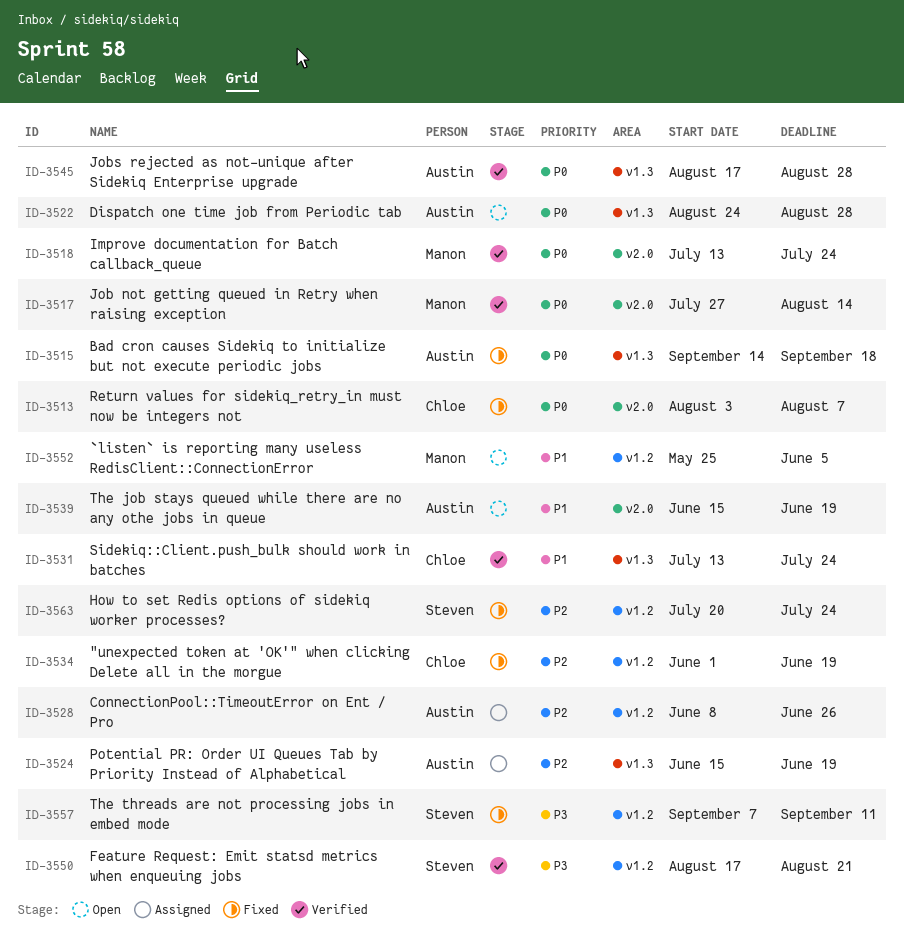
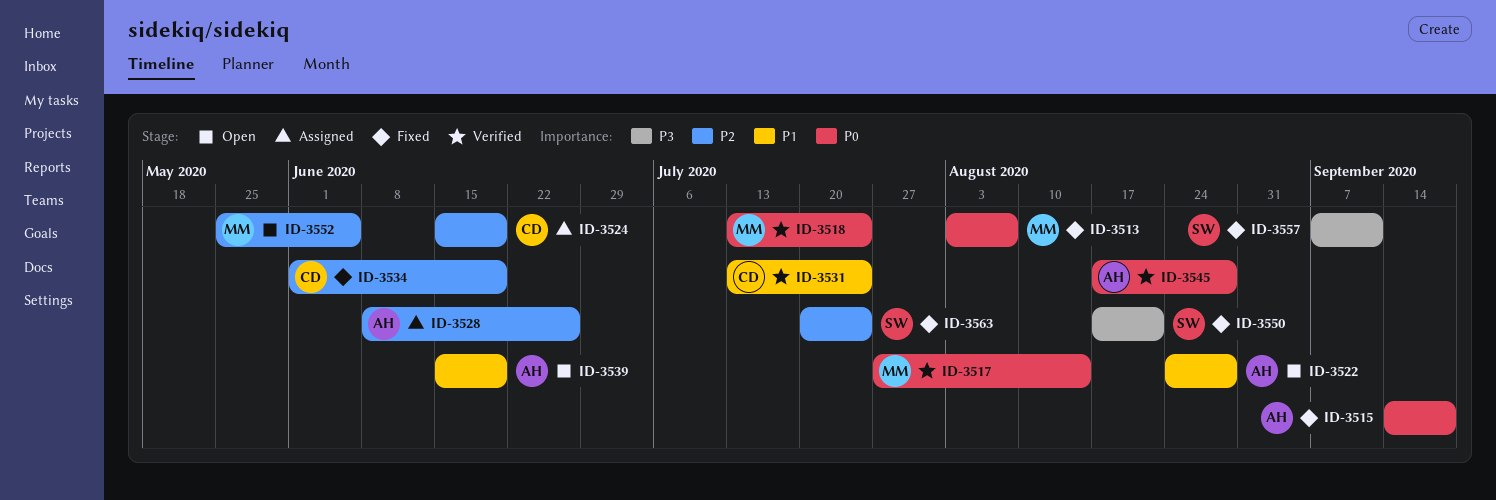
ID-3513, owner: Chloe -> Manon
ID-3522, priority: P0 -> P1
ID-3524, owner: Austin -> Chloe
ID-3550, status: Verified -> Fixed
ID-3552, priority: P1 -> P2

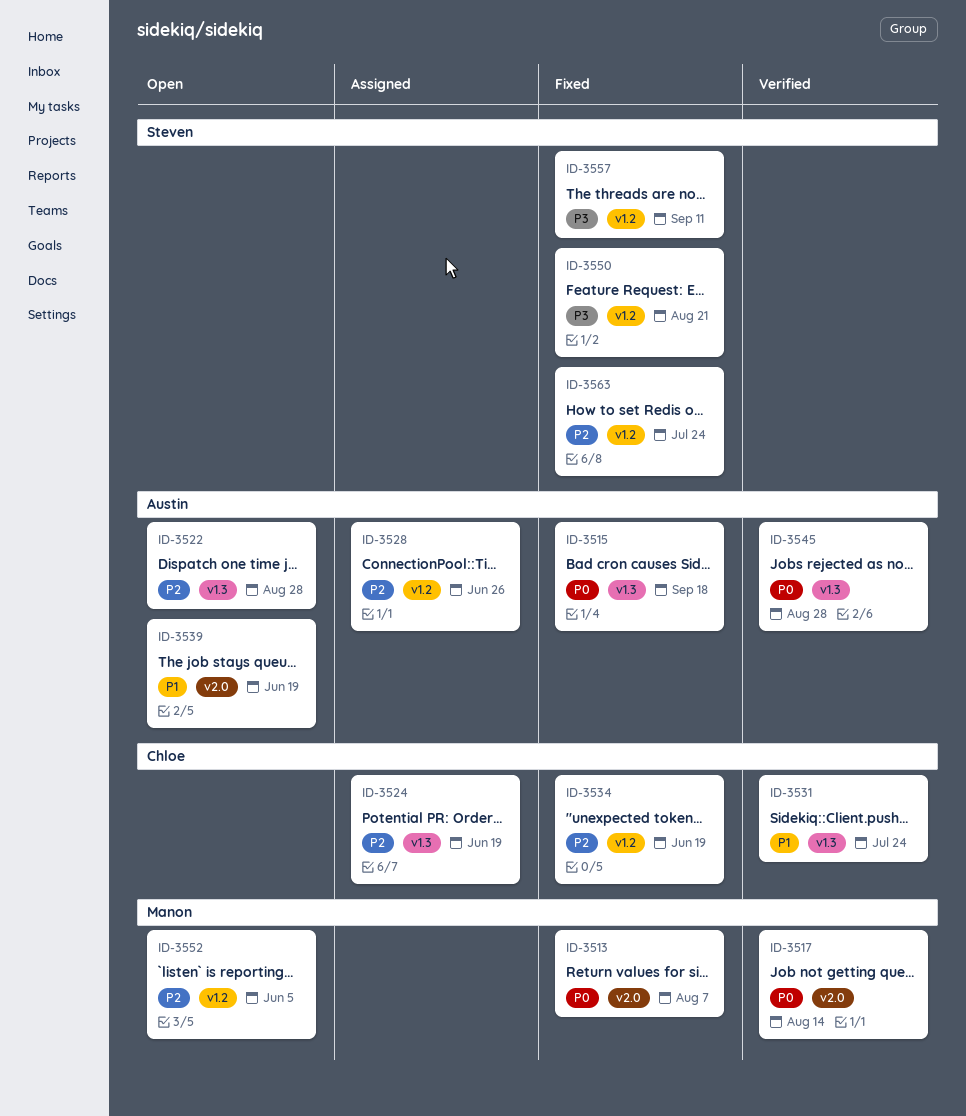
ID-3518: present -> none
ID-3522, priority: P1 -> P2

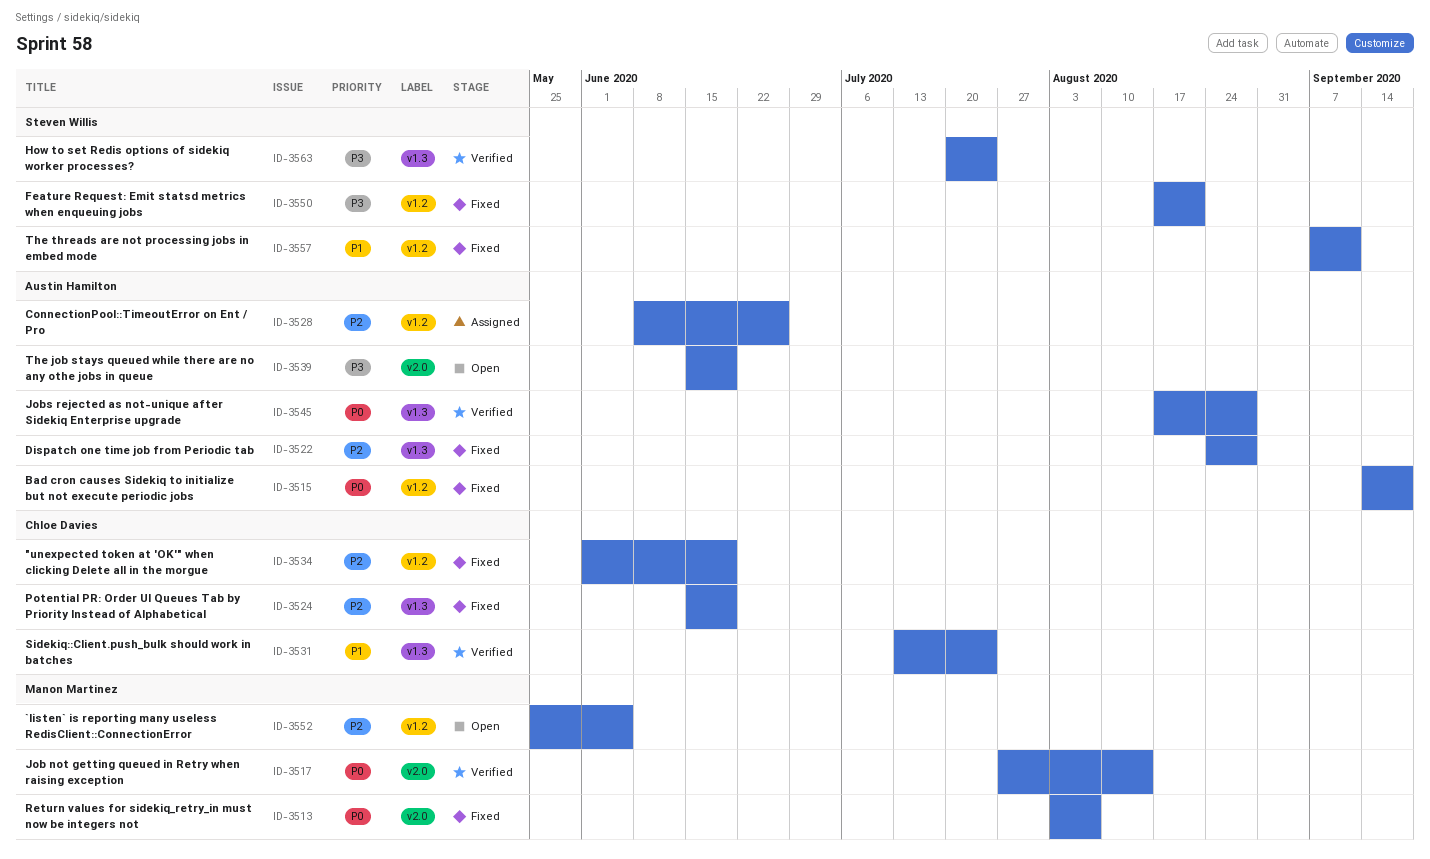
ID-3515, label: v1.3 -> v1.2
ID-3522, status: Open -> Fixed
ID-3524, status: Assigned -> Fixed
ID-3539, priority: P1 -> P3
ID-3557, priority: P3 -> P1
ID-3563, status: Fixed -> Verified
ID-3563, priority: P2 -> P3
ID-3563, label: v1.2 -> v1.3

